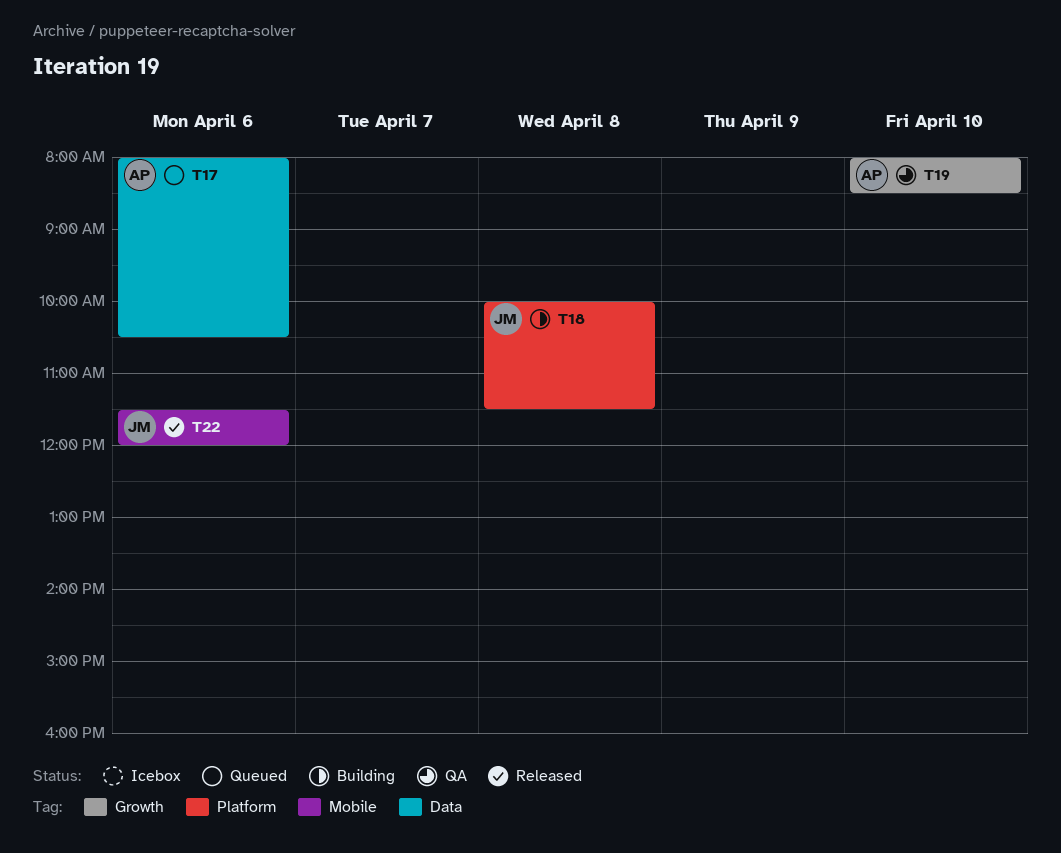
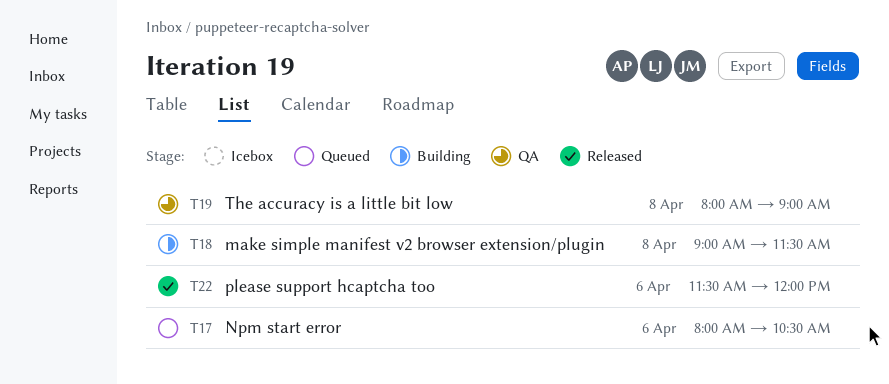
T18, begins: 10:00 -> 09:00
T19, day: Apr 10 -> Apr 8
T19, ends: 08:30 -> 09:00

